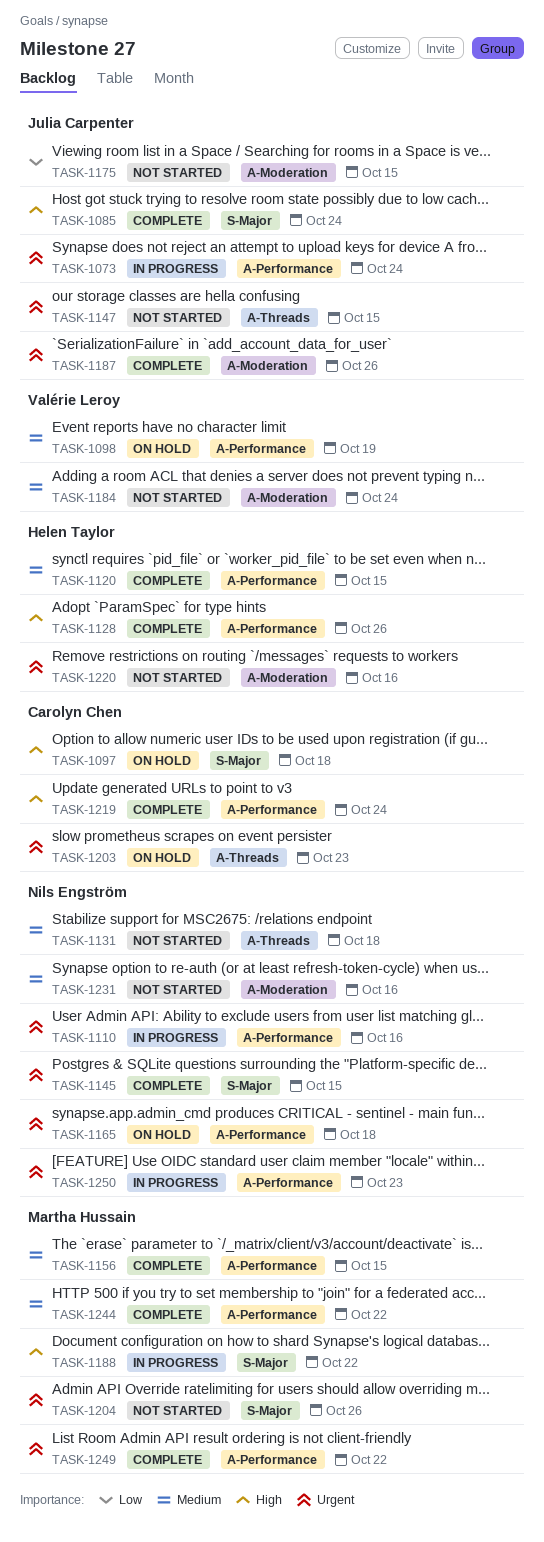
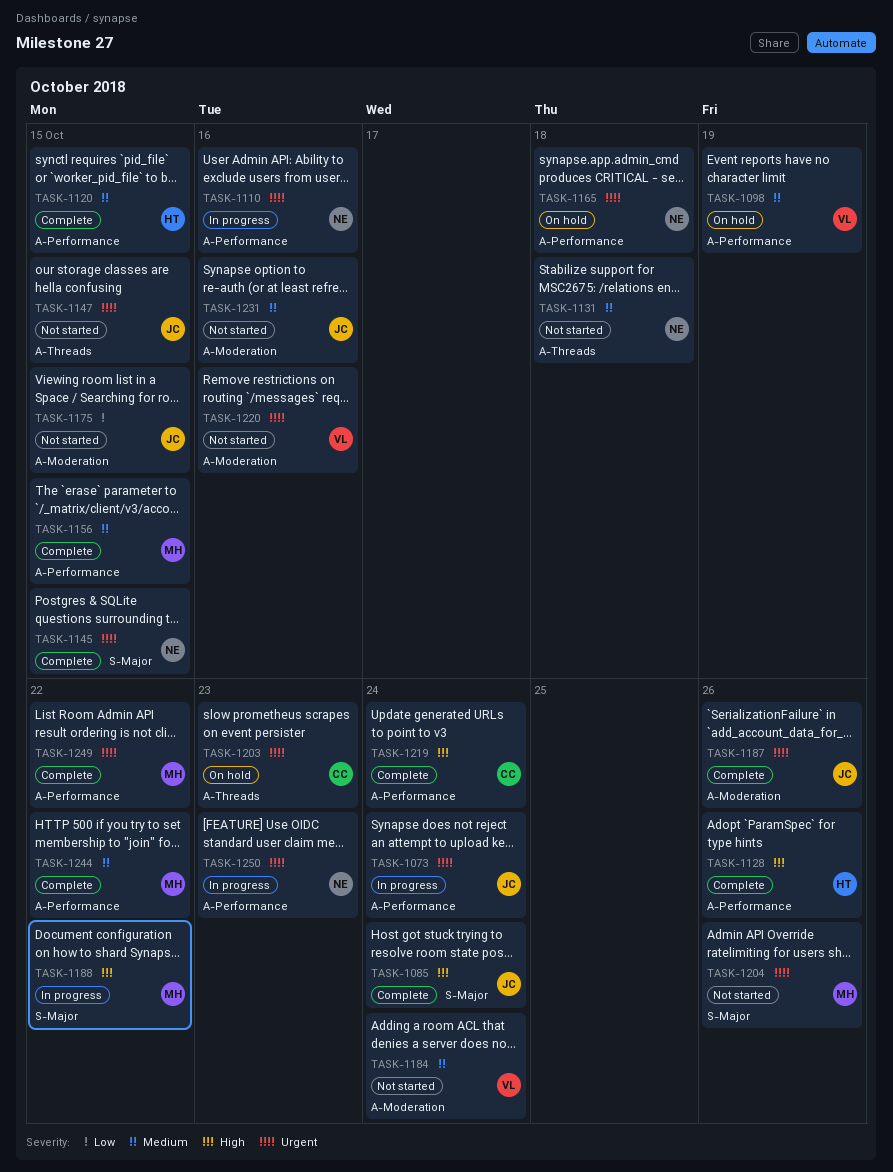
TASK-1097: present -> none
TASK-1220, owner: Helen Taylor -> Valérie Leroy
TASK-1231, owner: Nils Engström -> Julia Carpenter

